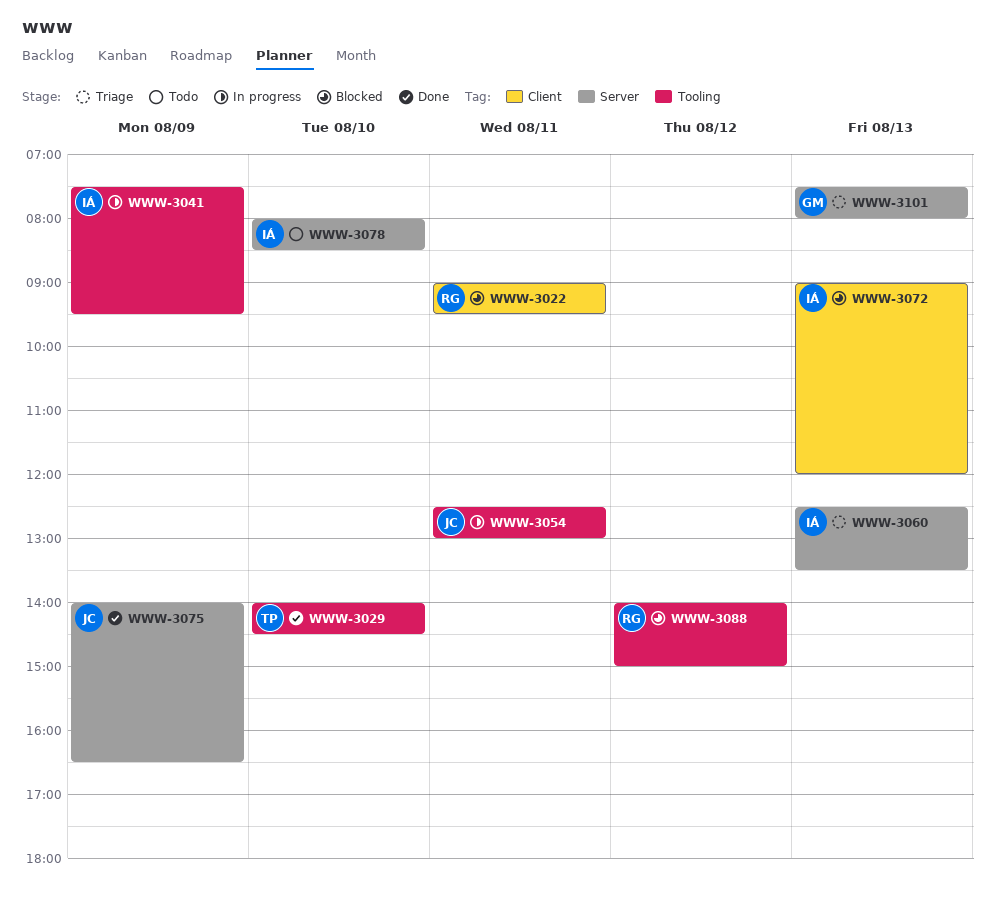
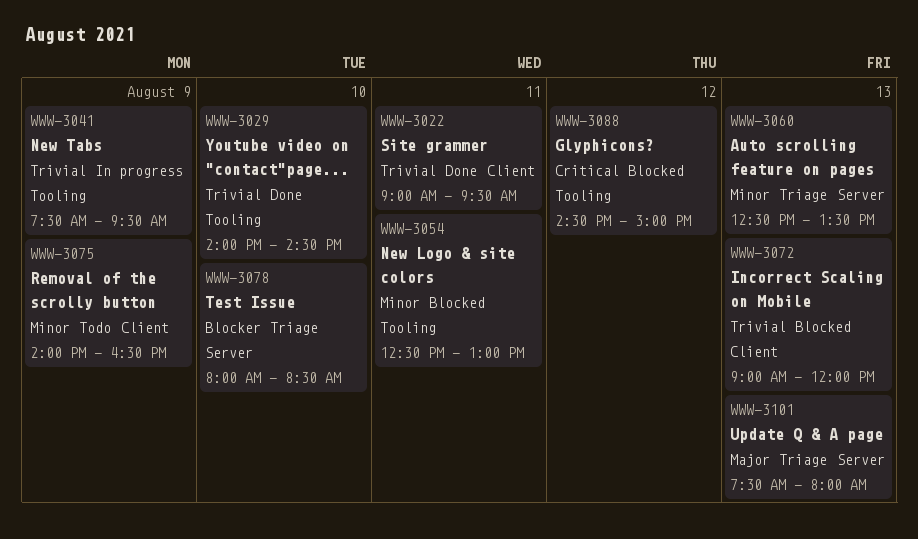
WWW-3022, status: Blocked -> Done
WWW-3054, status: In progress -> Blocked
WWW-3075, status: Done -> Todo
WWW-3075, label: Server -> Client
WWW-3078, status: Todo -> Triage
WWW-3088, begins: 14:00 -> 14:30

